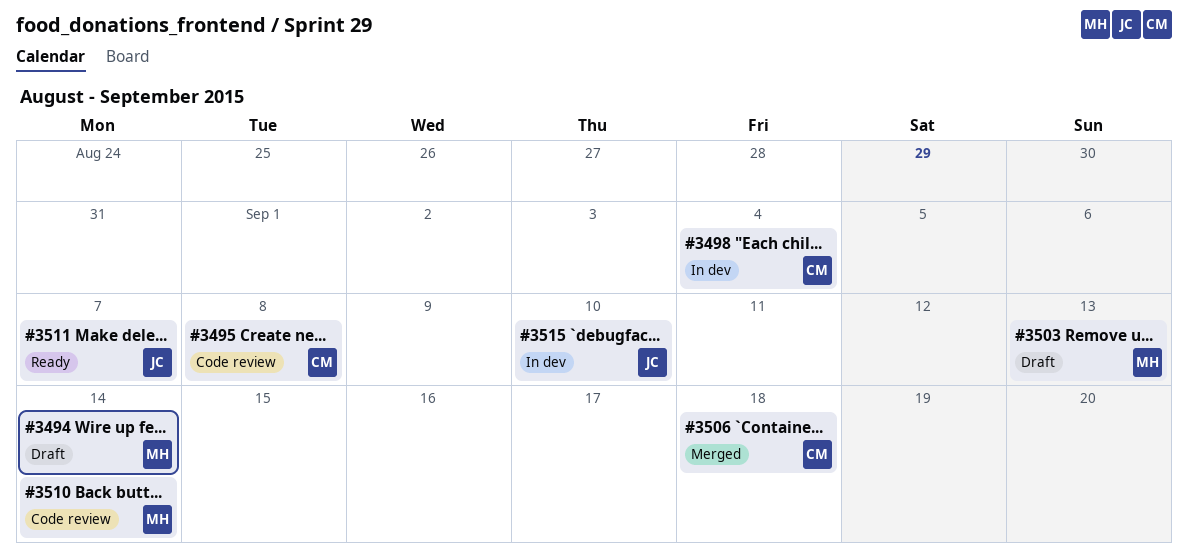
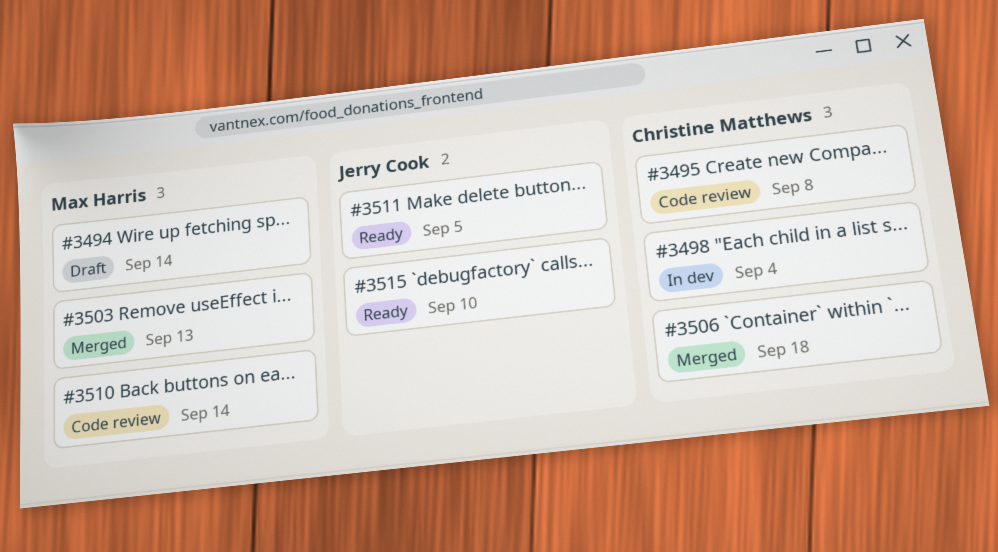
#3503, status: Draft -> Merged
#3511, due: Sep 7 -> Sep 5
#3515, status: In dev -> Ready

